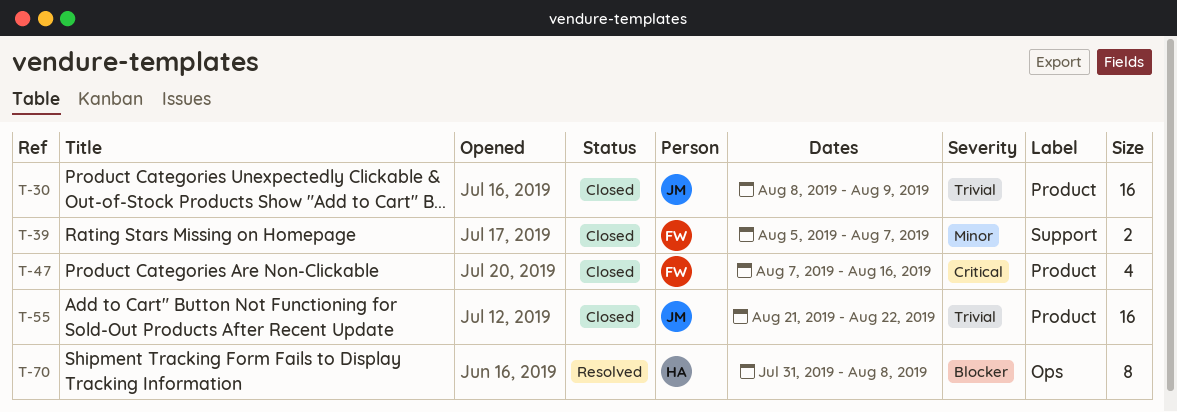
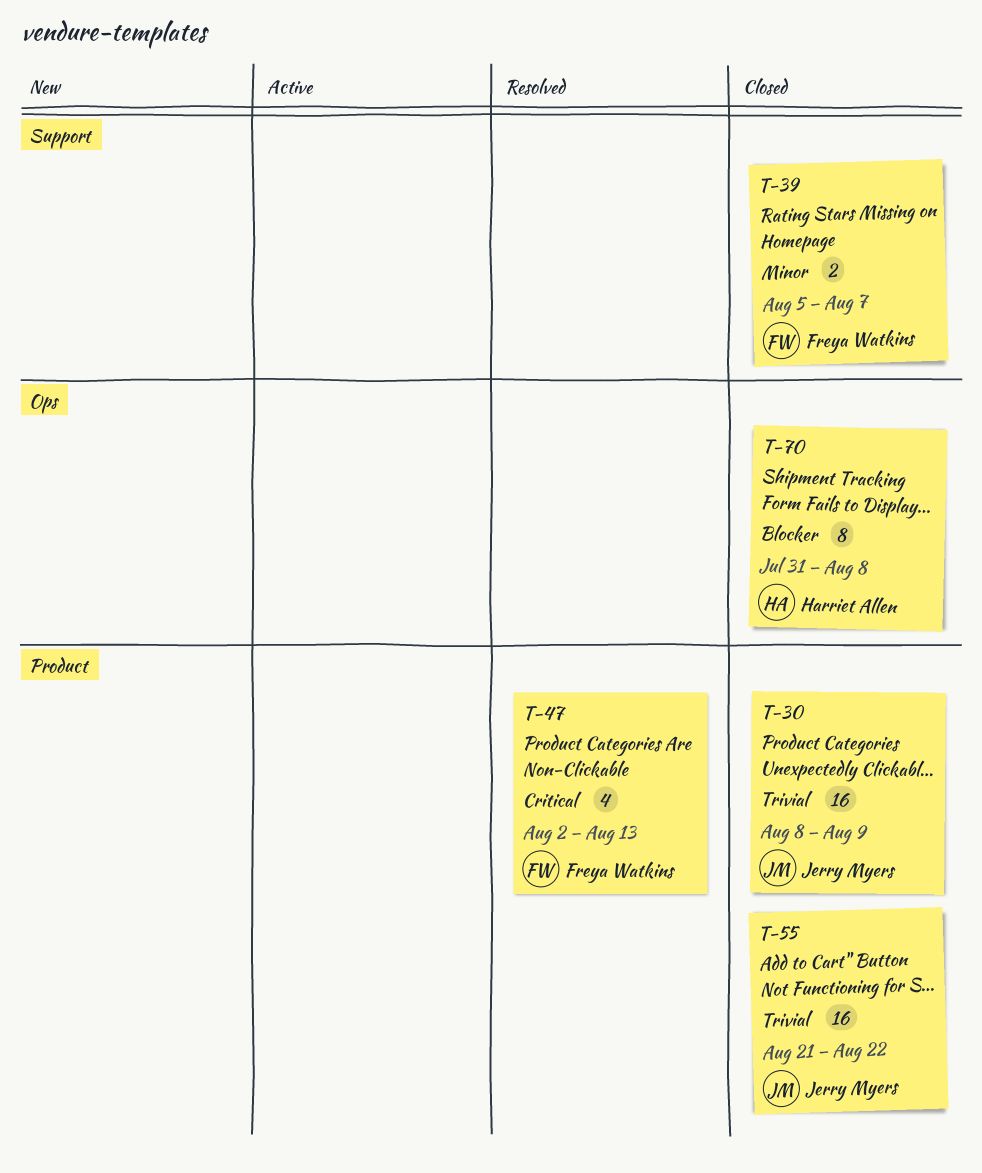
T-47, status: Closed -> Resolved
T-47, start: Aug 7 -> Aug 2
T-47, due: Aug 16 -> Aug 13
T-70, status: Resolved -> Closed

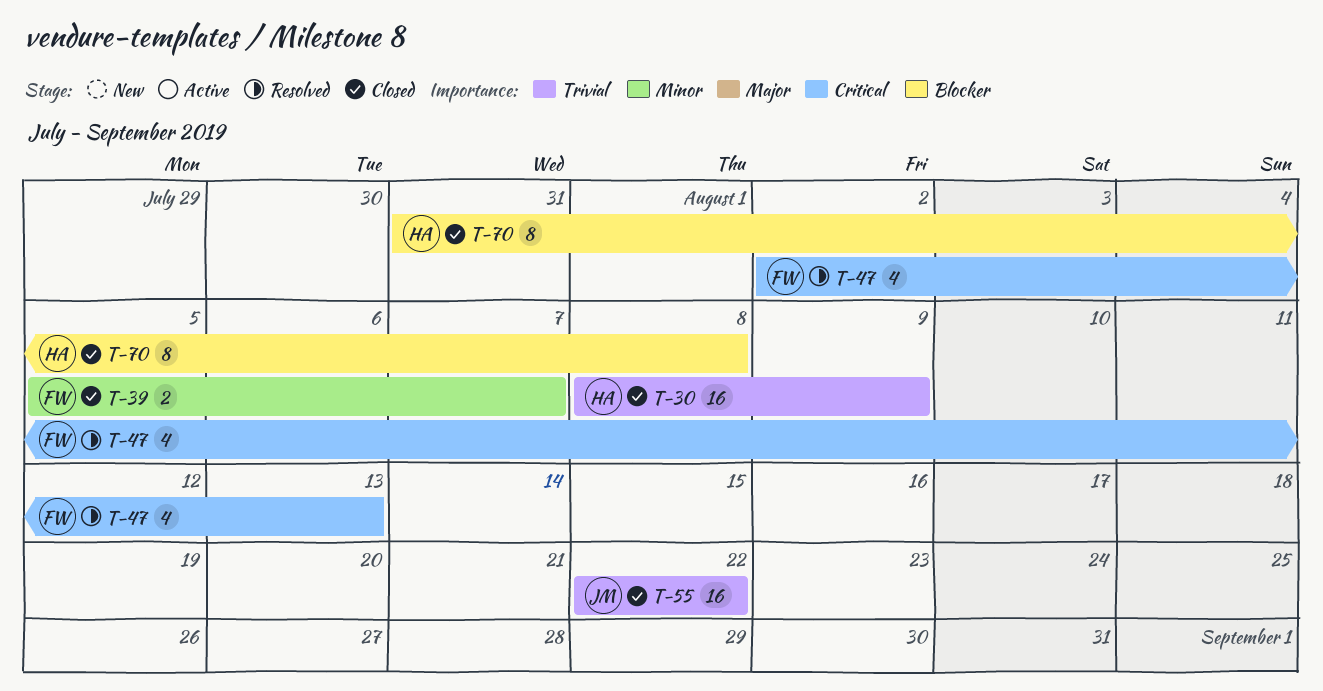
T-30, owner: Jerry Myers -> Harriet Allen
T-55, start: Aug 21 -> Aug 22

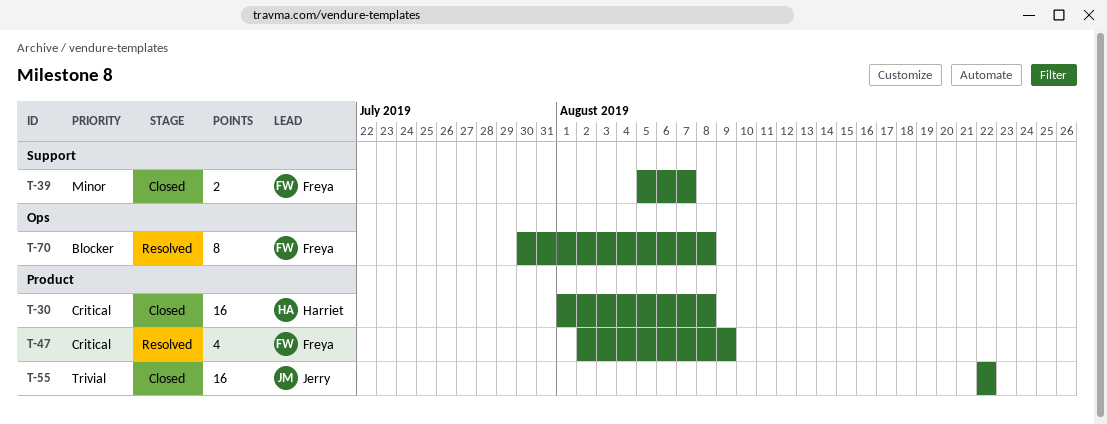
T-30, priority: Trivial -> Critical
T-30, start: Aug 8 -> Aug 1
T-30, due: Aug 9 -> Aug 8
T-47, due: Aug 13 -> Aug 9
T-70, status: Closed -> Resolved
T-70, owner: Harriet -> Freya
T-70, start: Jul 31 -> Jul 30

